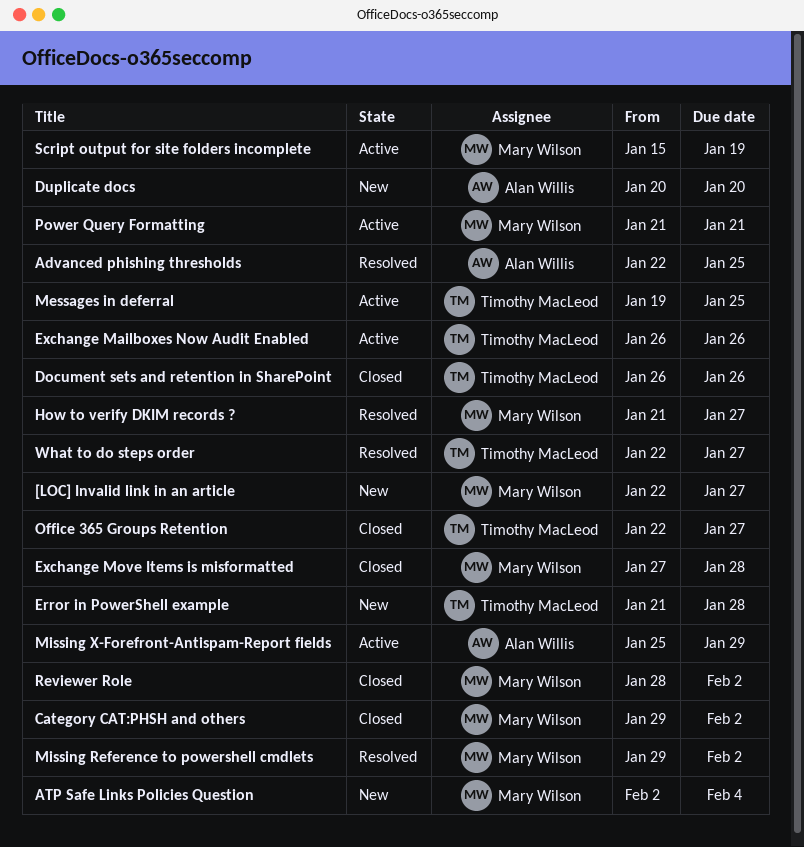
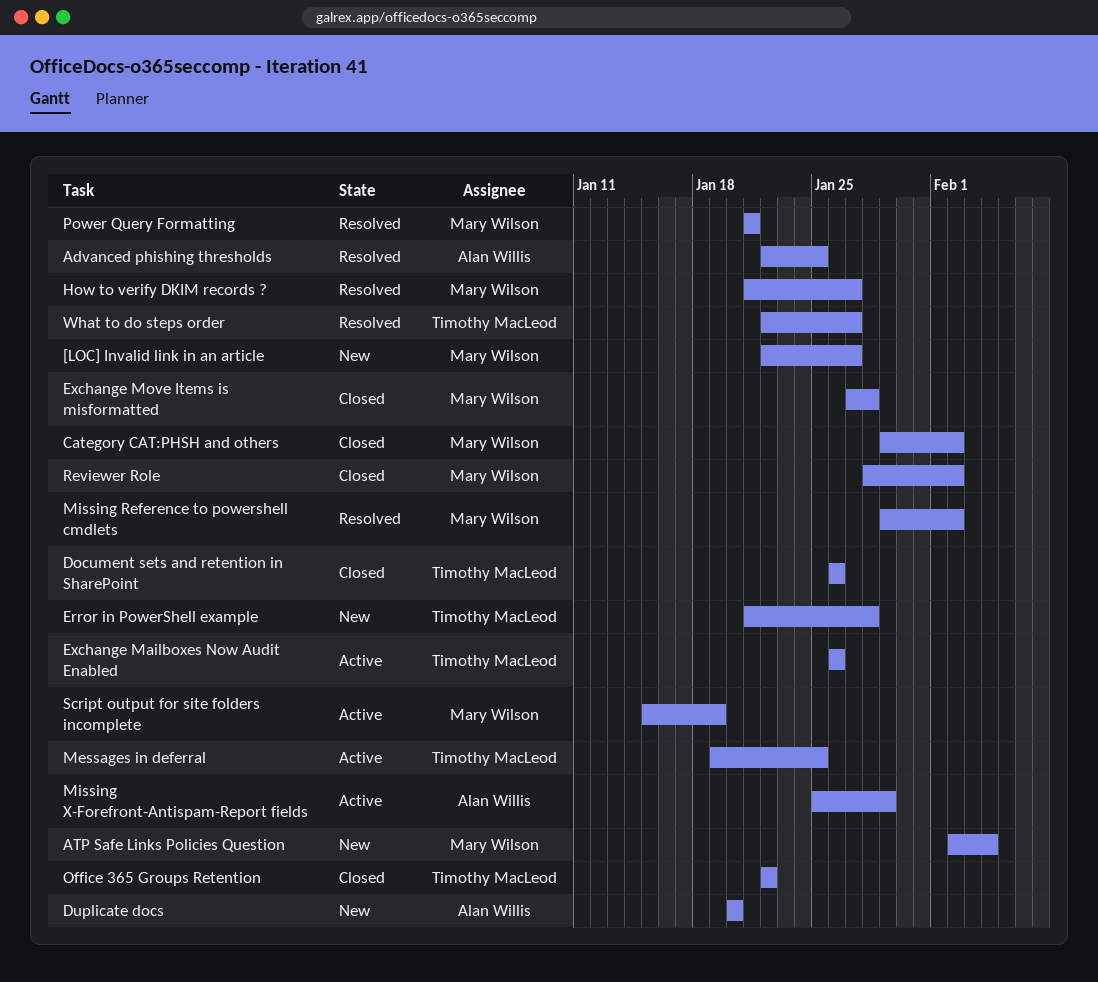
Office 365 Groups Retention, due: Jan 27 -> Jan 22
Power Query Formatting, status: Active -> Resolved

